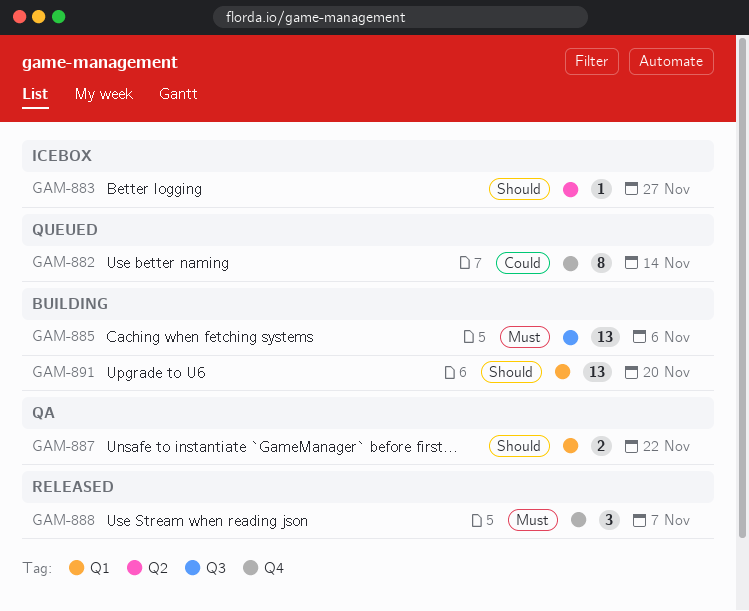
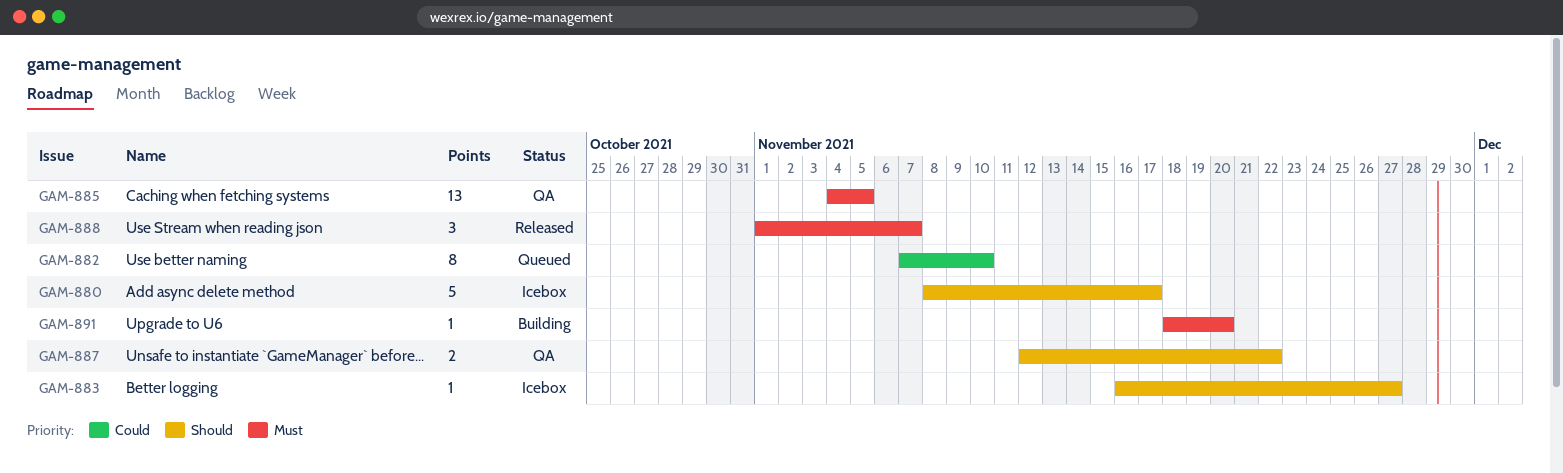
GAM-880: none -> present
GAM-882, due: Nov 14 -> Nov 10
GAM-885, status: Building -> QA
GAM-885, due: Nov 6 -> Nov 5
GAM-891, priority: Should -> Must
GAM-891, estimate: 13 -> 1

